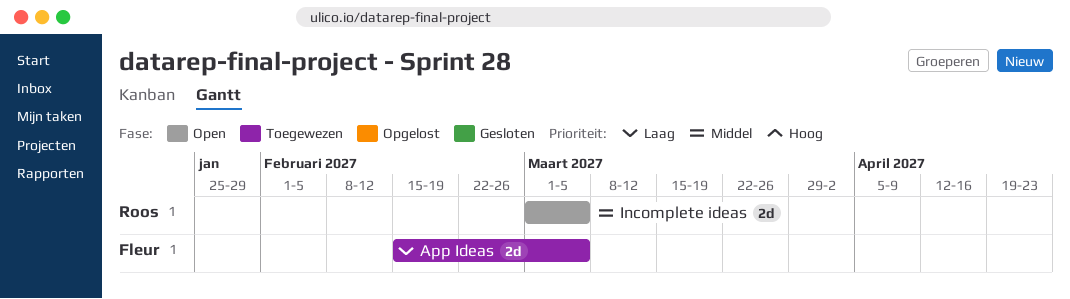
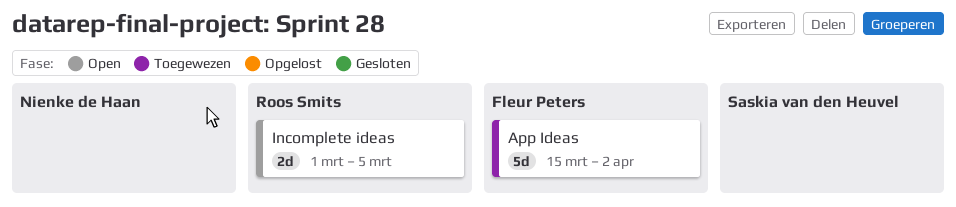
App Ideas, estimate: 2d -> 5d
App Ideas, start: Feb 15 -> Mar 15
App Ideas, due: Mar 5 -> Apr 2

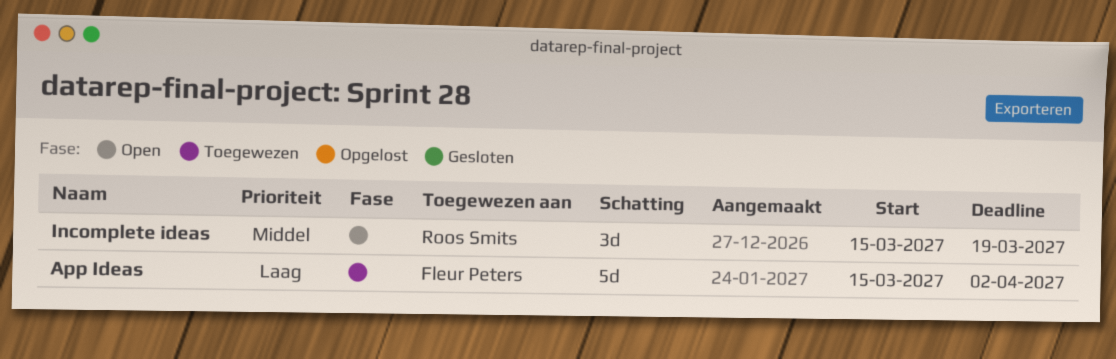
Incomplete ideas, estimate: 2d -> 3d
Incomplete ideas, start: Mar 1 -> Mar 15
Incomplete ideas, due: Mar 5 -> Mar 19

